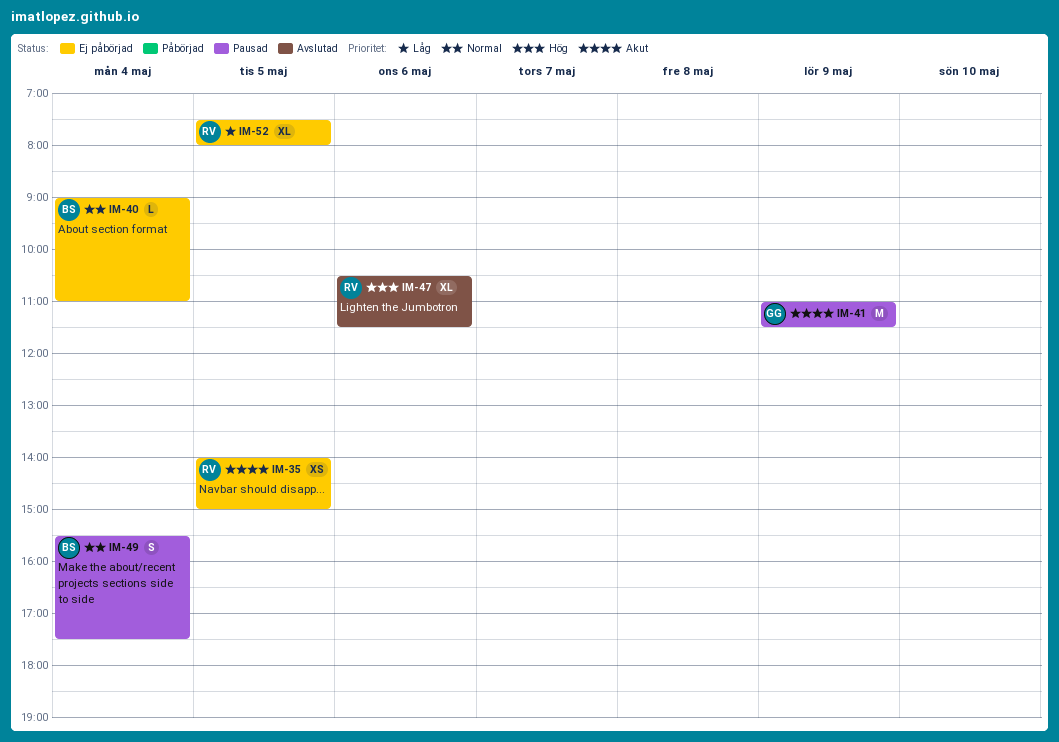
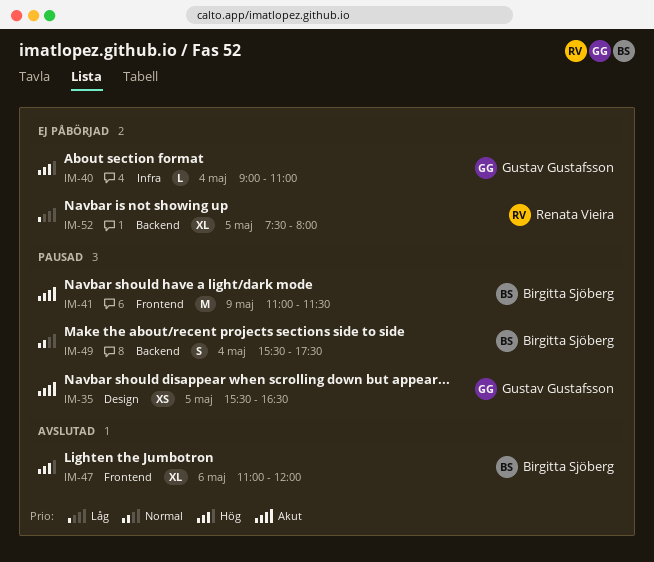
IM-35, status: Ej påbörjad -> Pausad
IM-35, owner: Renata Vieira -> Gustav Gustafsson
IM-35, begins: 14:00 -> 15:30
IM-35, ends: 15:00 -> 16:30
IM-40, owner: Birgitta Sjöberg -> Gustav Gustafsson
IM-40, priority: Normal -> Hög
IM-41, owner: Gustav Gustafsson -> Birgitta Sjöberg
IM-47, owner: Renata Vieira -> Birgitta Sjöberg
IM-47, begins: 10:30 -> 11:00
IM-47, ends: 11:30 -> 12:00

